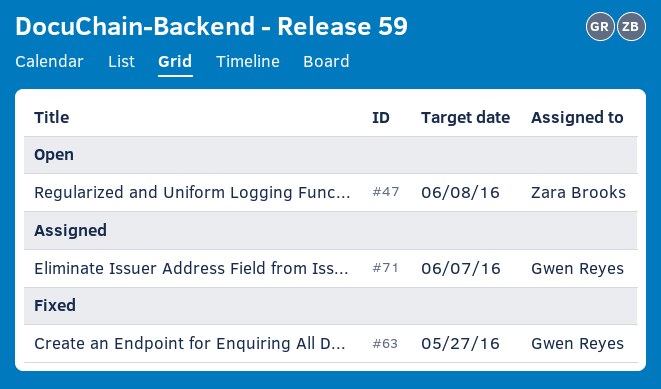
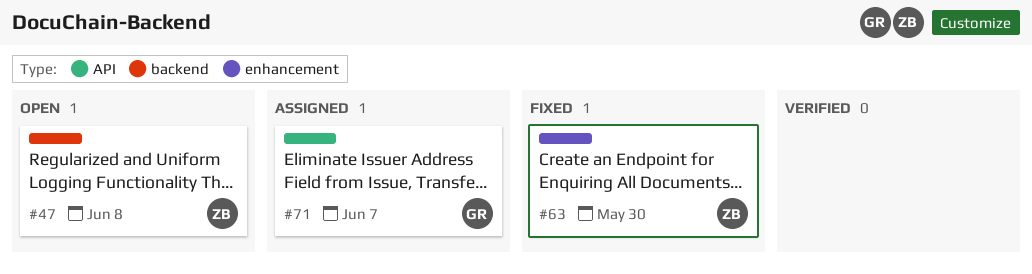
#63, owner: Gwen Reyes -> Zara Brooks
#63, due: May 27 -> May 30

